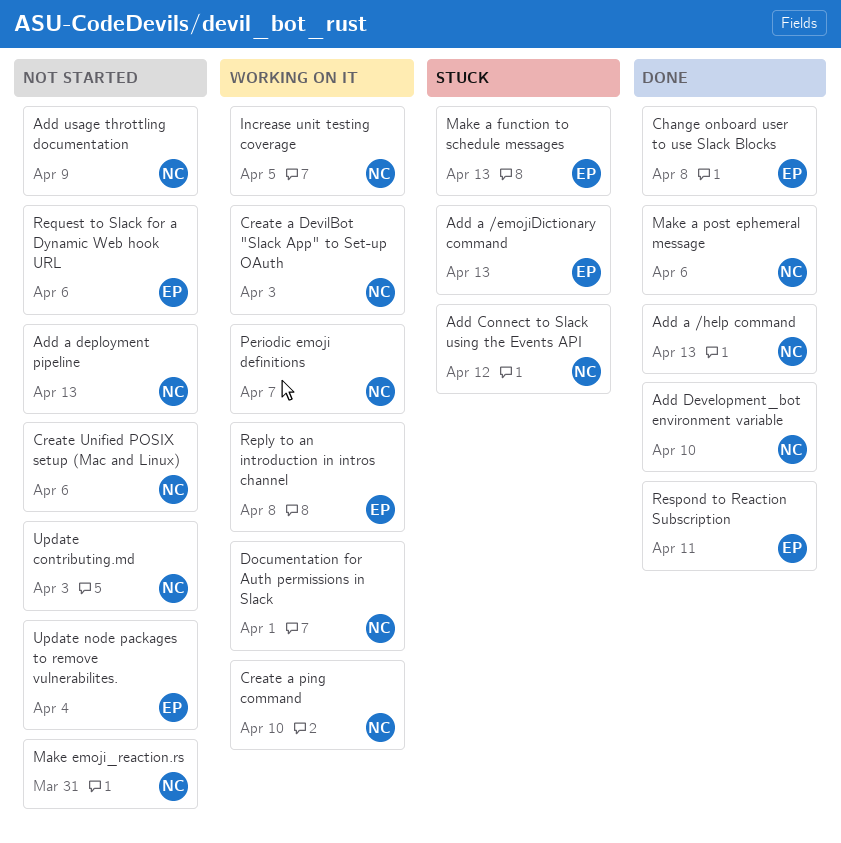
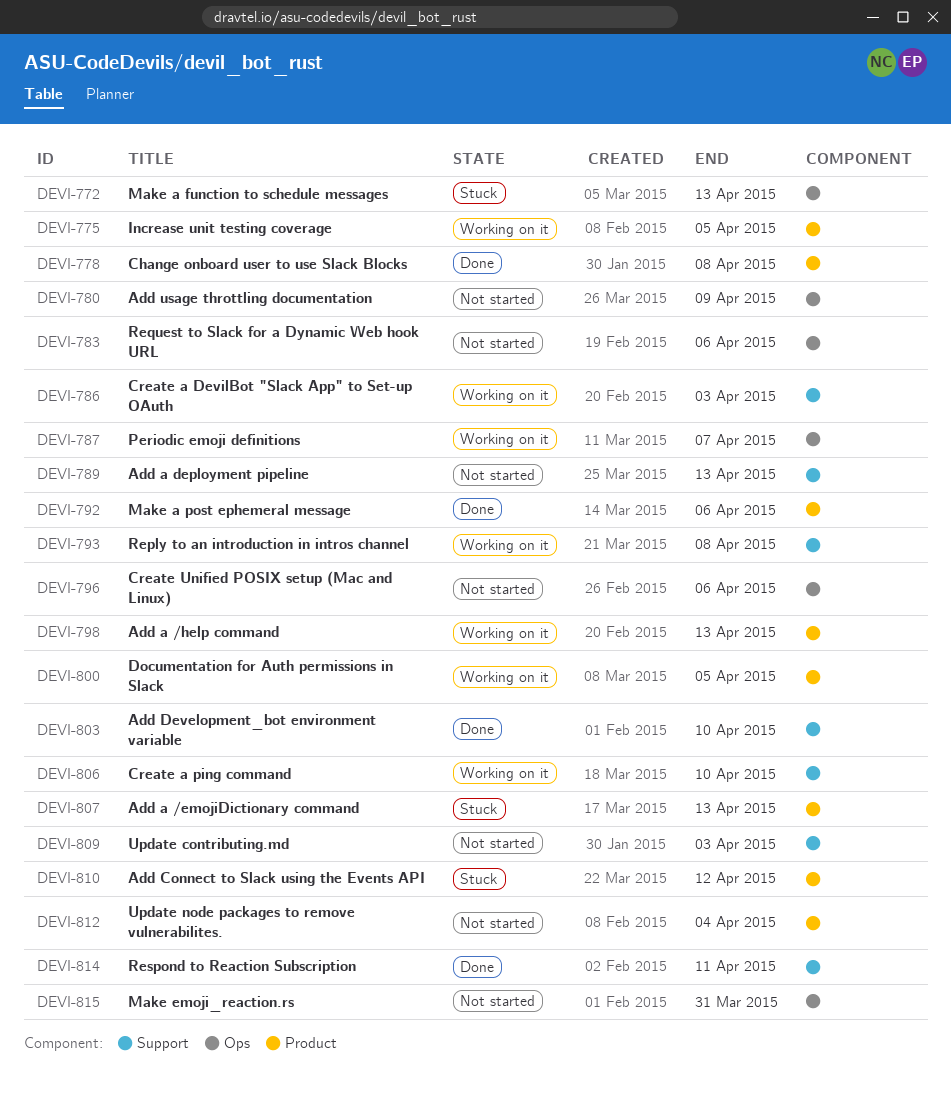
Add a /help command, status: Done -> Working on it
Documentation for Auth permissions in Slack, due: Apr 1 -> Apr 5

